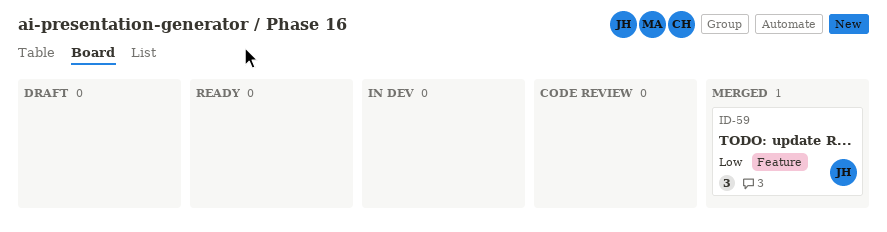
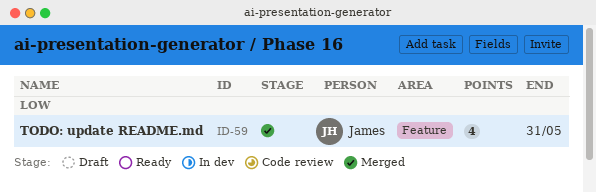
ID-59, estimate: 3 -> 4

